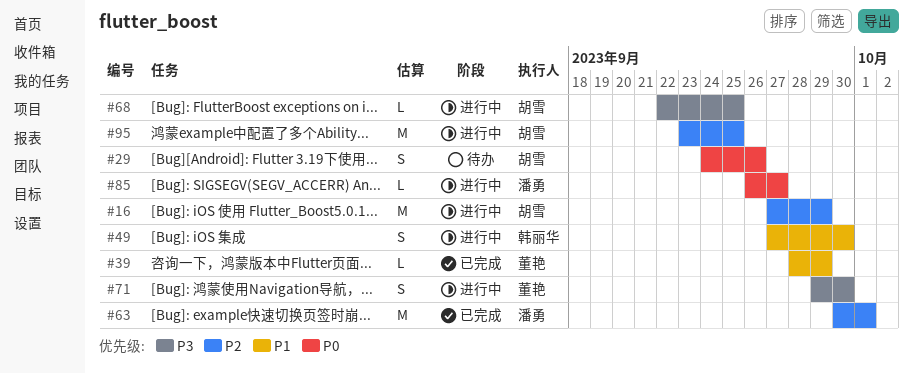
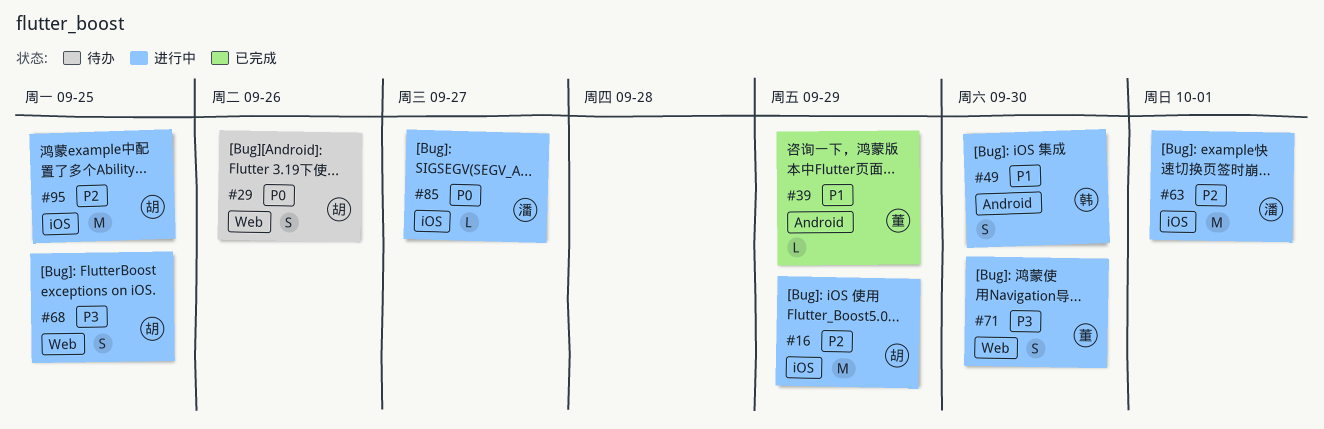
#63, status: 已完成 -> 进行中
#68, estimate: L -> S

